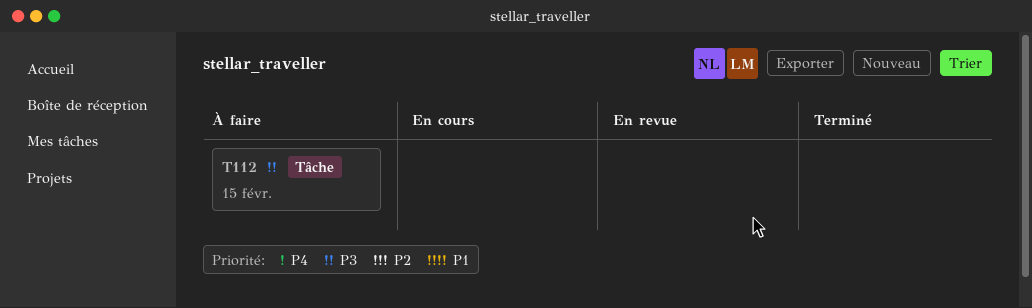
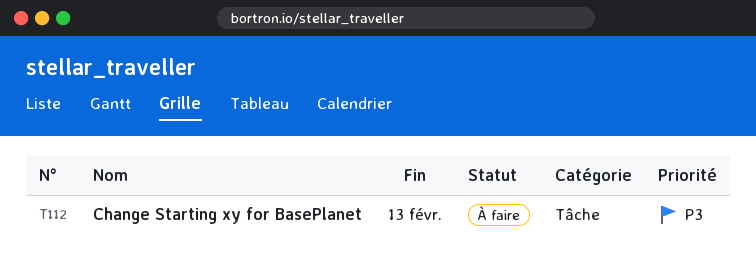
T112, due: Feb 15 -> Feb 13

